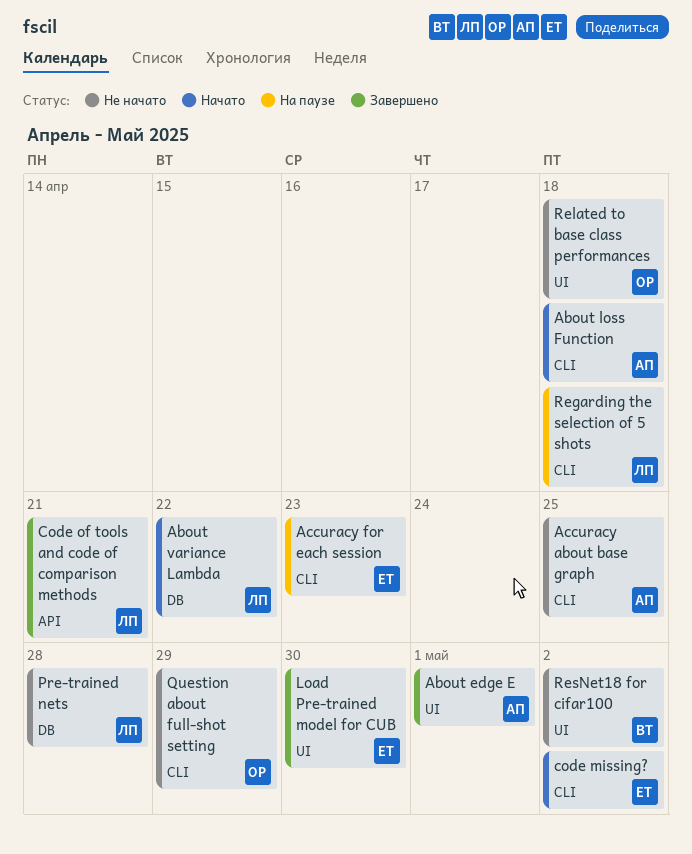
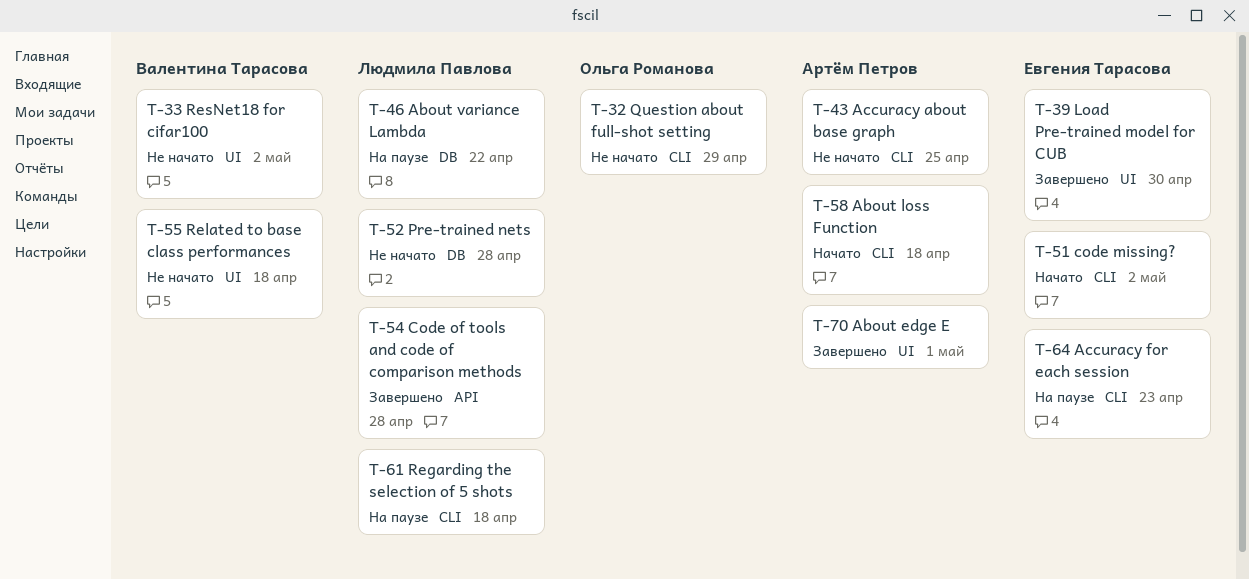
About variance Lambda, status: Начато -> На паузе
Code of tools and code of comparison methods, due: Apr 21 -> Apr 28
Related to base class performances, owner: Ольга Романова -> Валентина Тарасова

